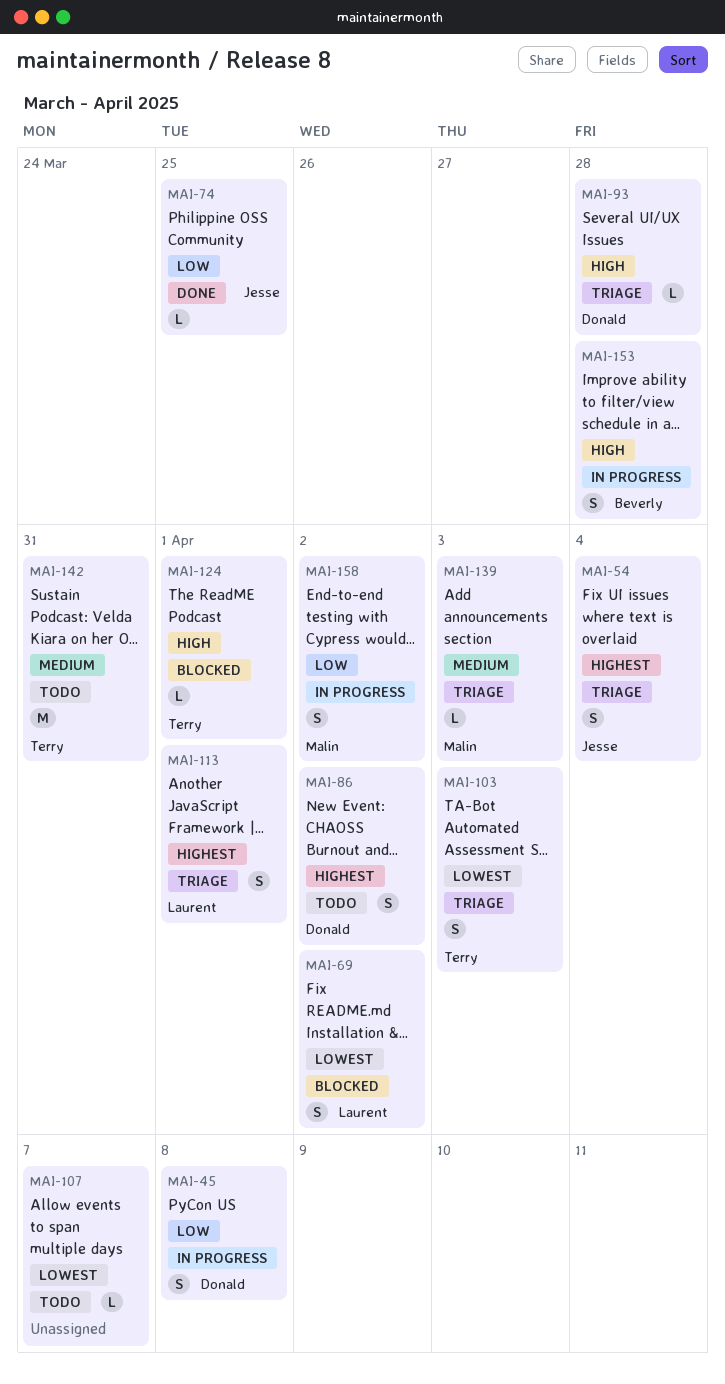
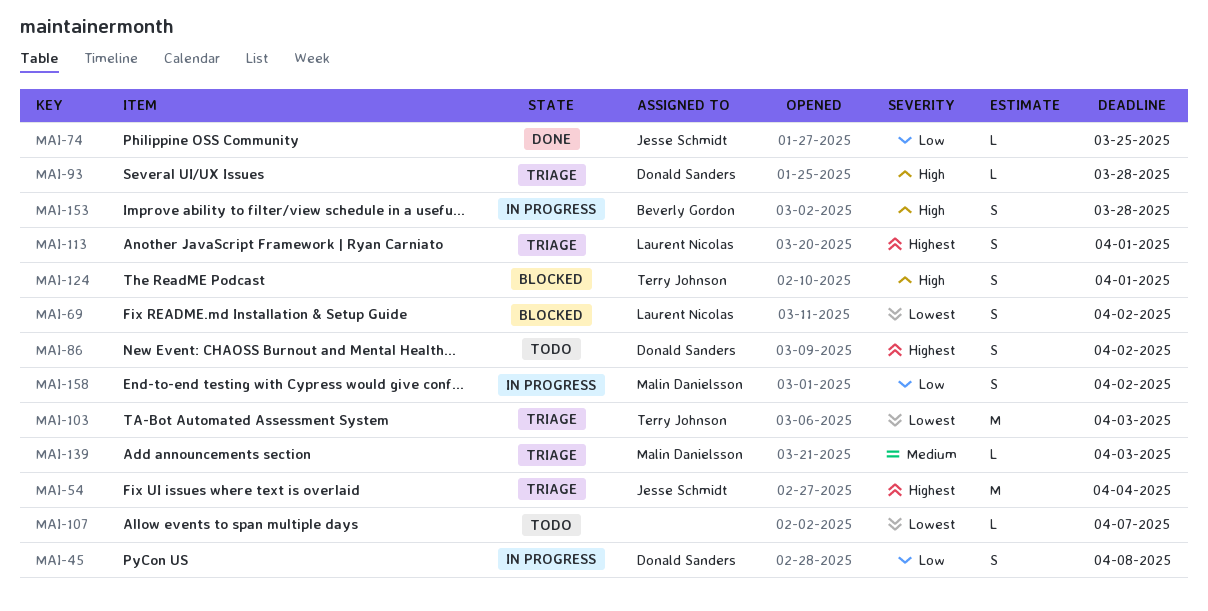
MAI-54, estimate: S -> M
MAI-103, estimate: S -> M
MAI-124, estimate: L -> S
MAI-142: present -> none

